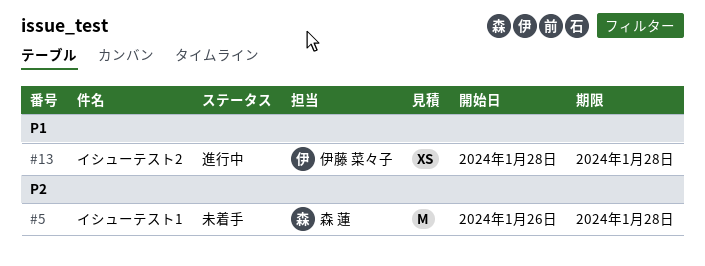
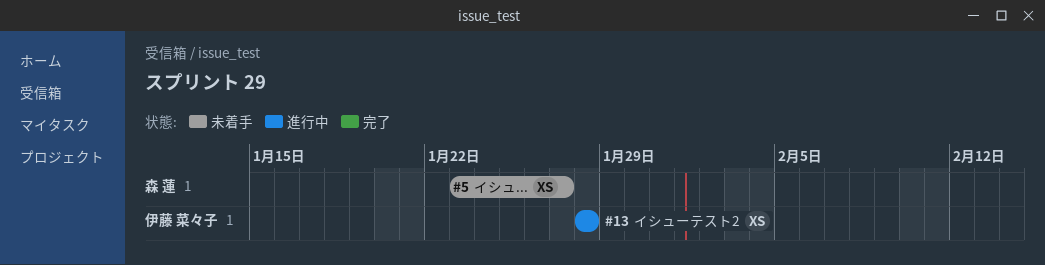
#5, estimate: M -> XS
#5, start: Jan 26 -> Jan 23
#5, due: Jan 28 -> Jan 27

